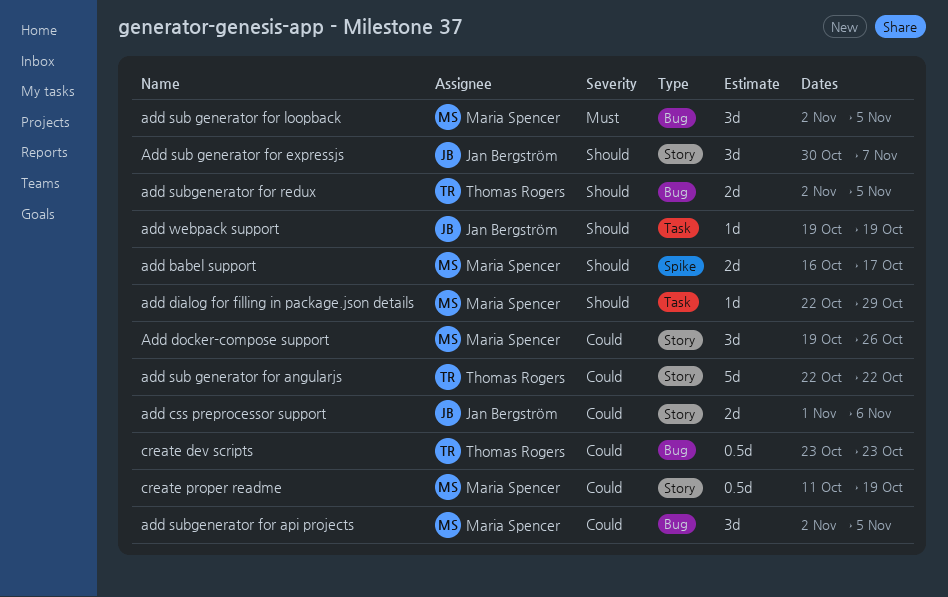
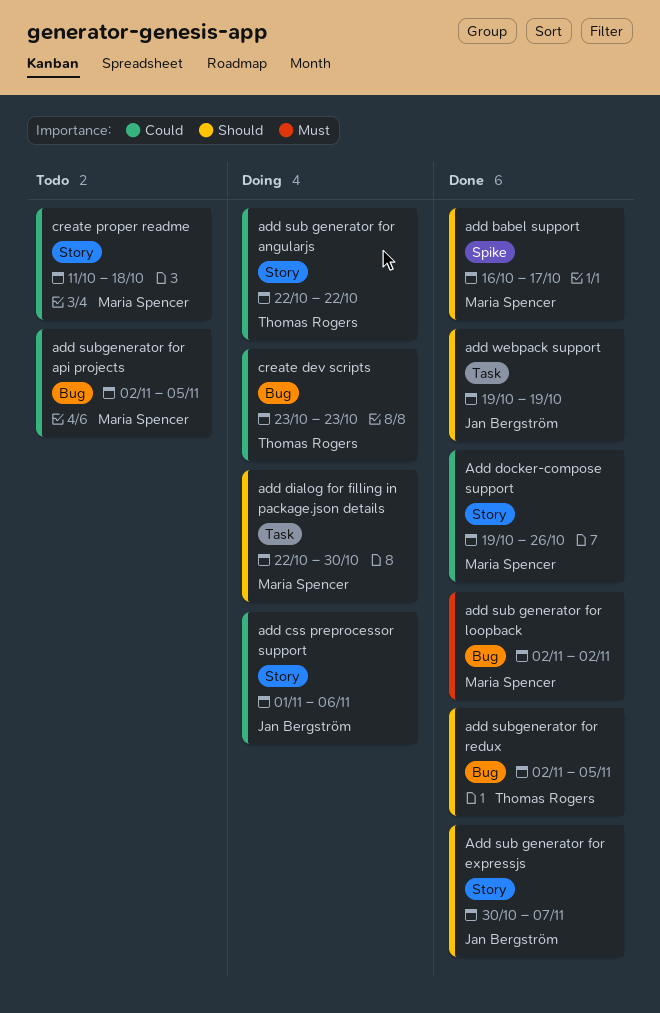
add dialog for filling in package.json details, due: Oct 29 -> Oct 30
add sub generator for loopback, due: Nov 5 -> Nov 2
create proper readme, due: Oct 19 -> Oct 18

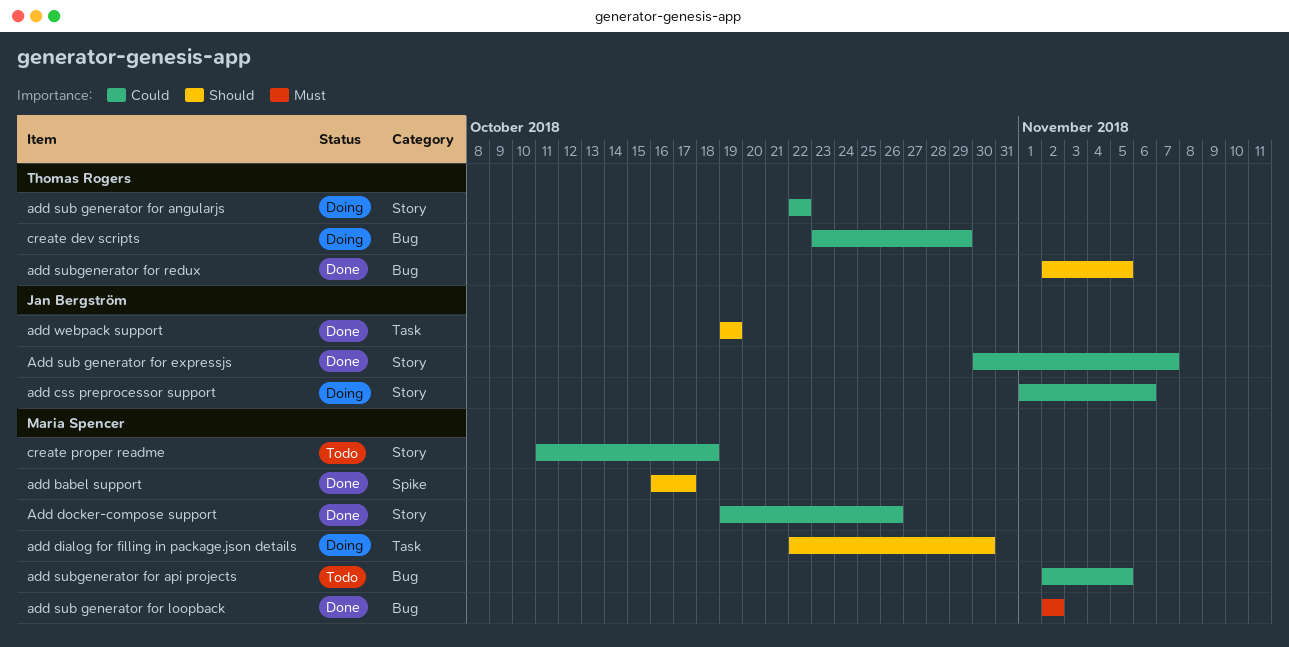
Add sub generator for expressjs, priority: Should -> Could
create dev scripts, due: Oct 23 -> Oct 29

